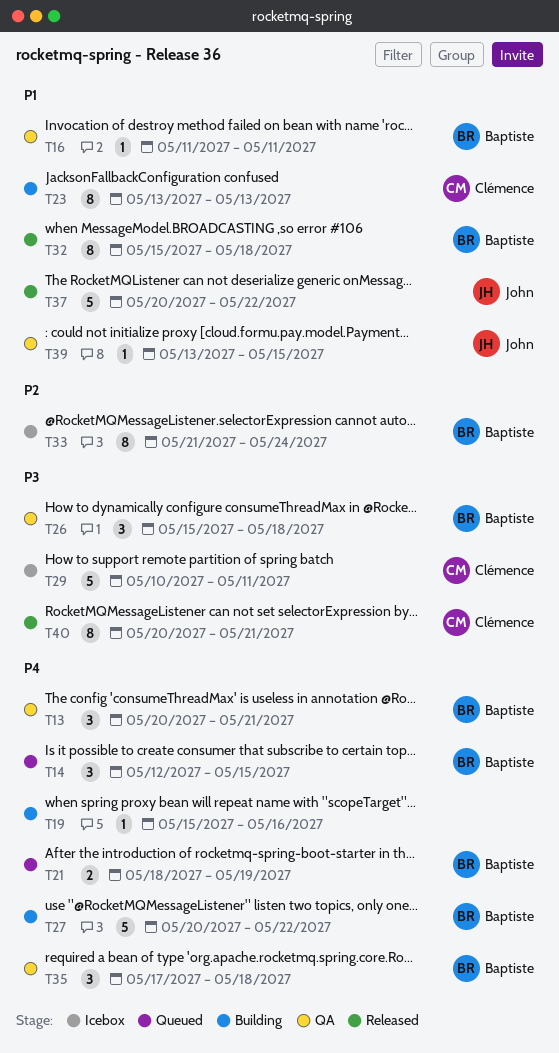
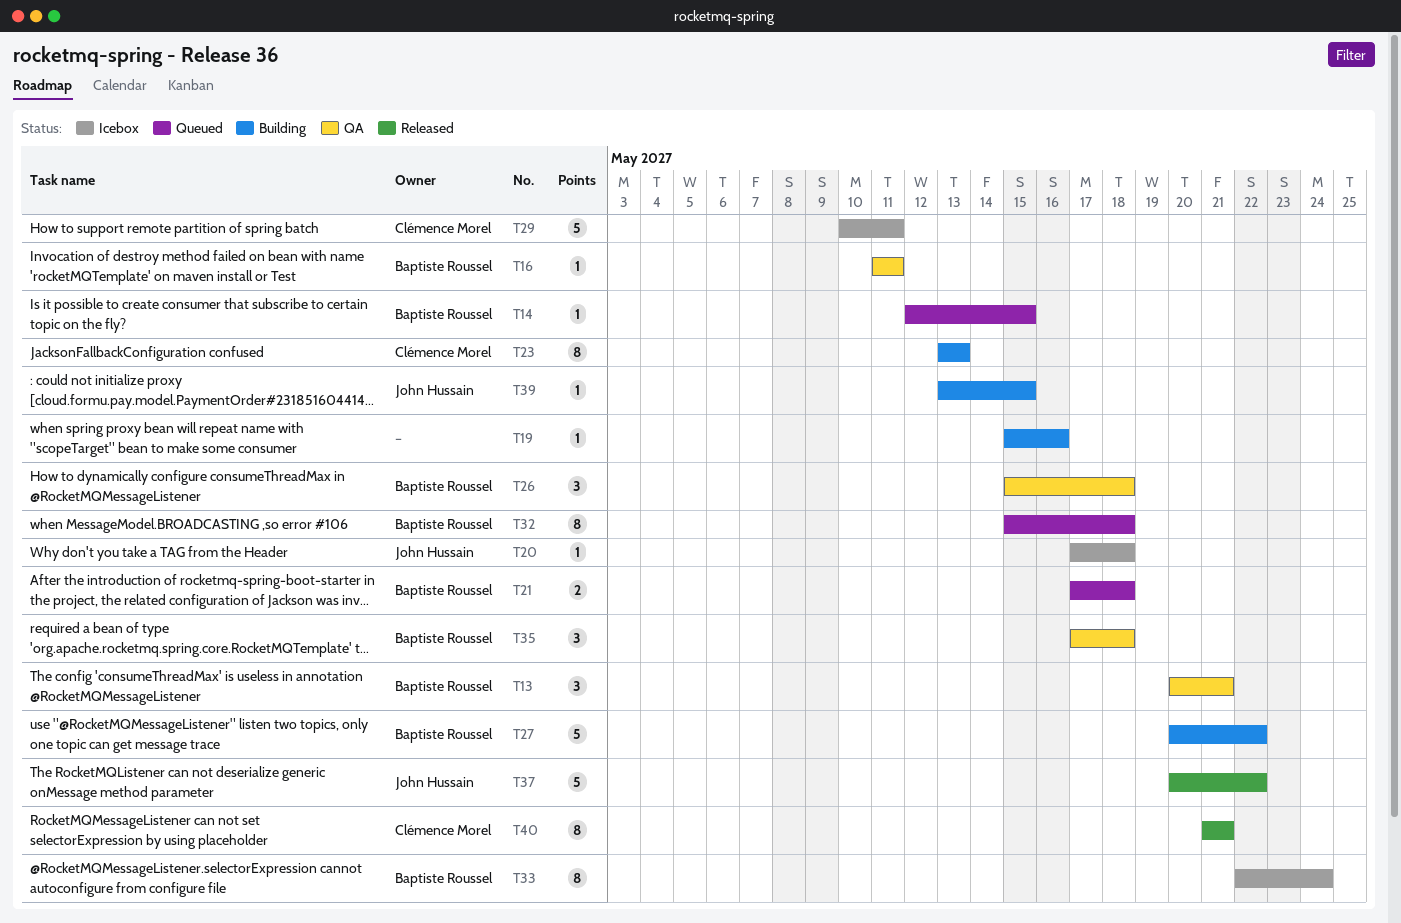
T14, estimate: 3 -> 1
T20: none -> present
T21, start: May 18 -> May 17
T21, due: May 19 -> May 18
T32, status: Released -> Queued
T33, start: May 21 -> May 22
T39, status: QA -> Building
T40, start: May 20 -> May 21

